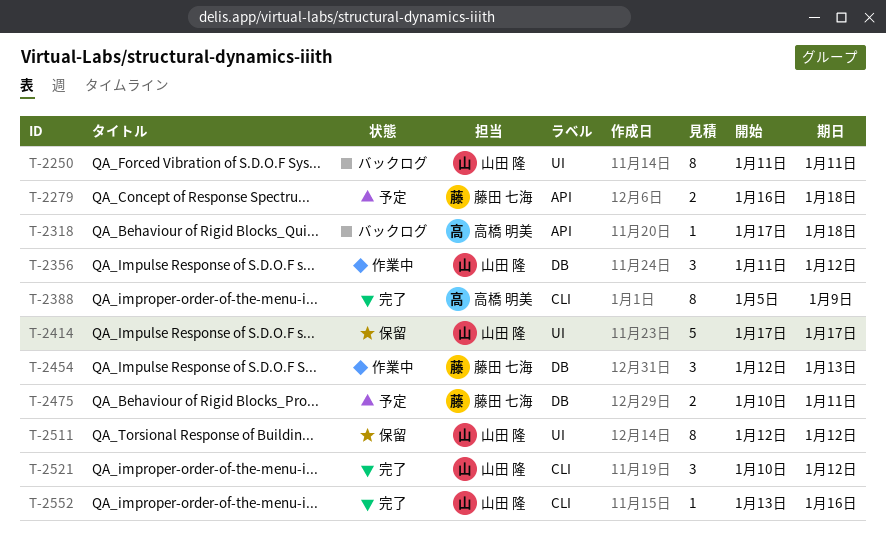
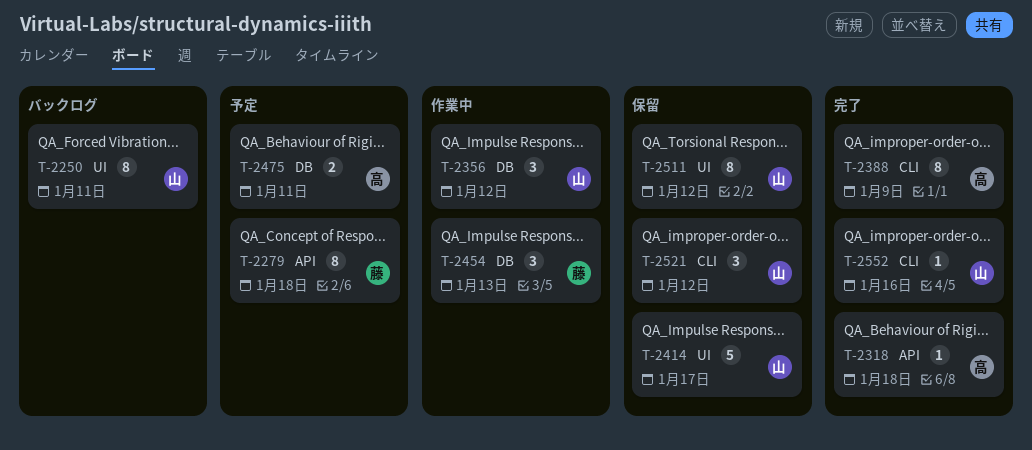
T-2279, estimate: 2 -> 8
T-2318, status: バックログ -> 完了
T-2475, owner: 藤田 七海 -> 高橋 明美
T-2521, status: 完了 -> 保留

